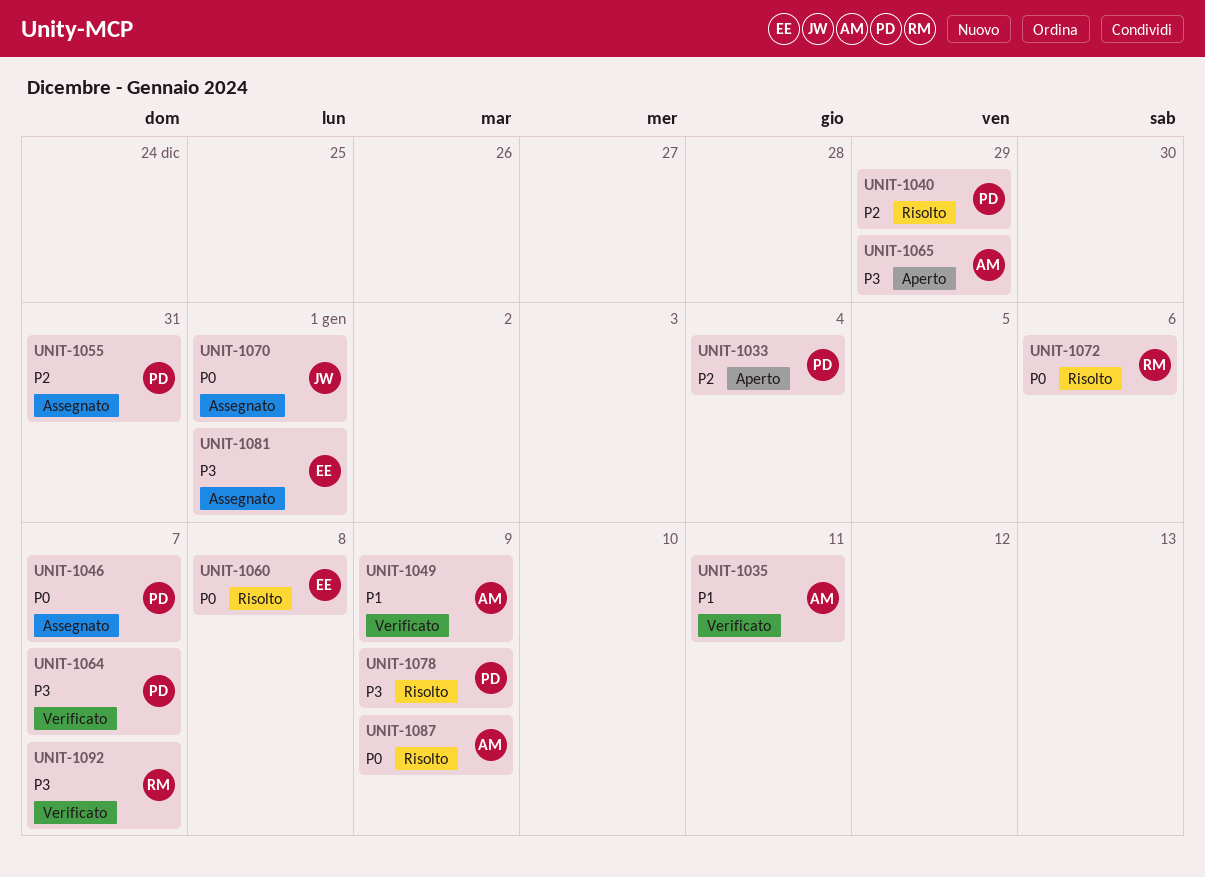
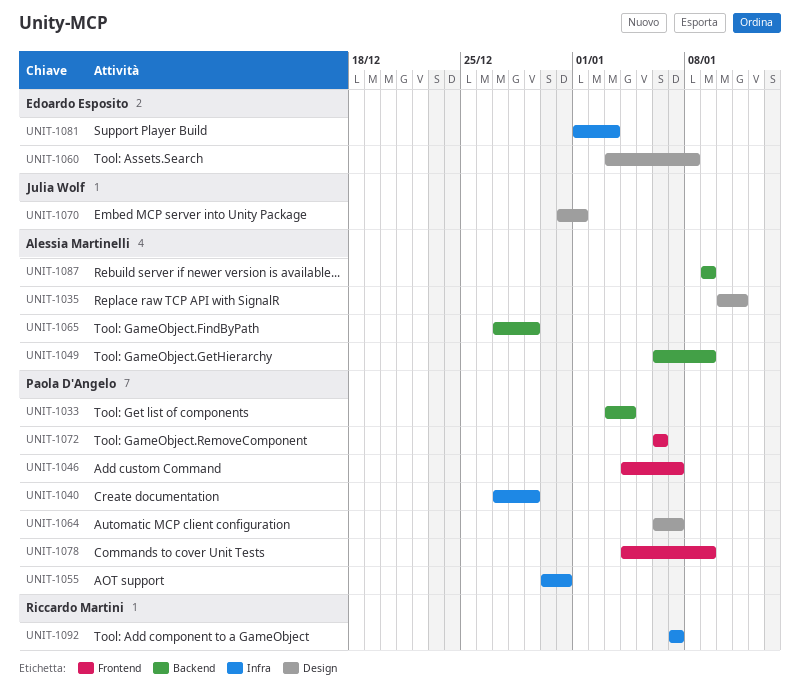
UNIT-1072, owner: Riccardo Martini -> Paola D'Angelo
UNIT-1081, due: Jan 1 -> Jan 3

